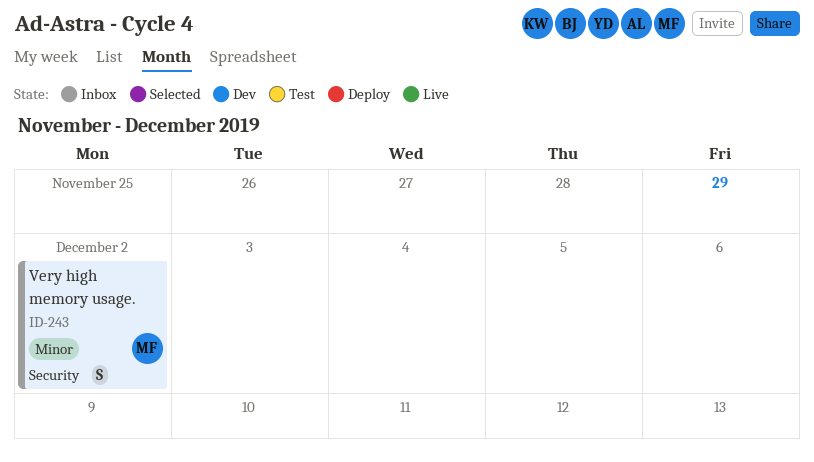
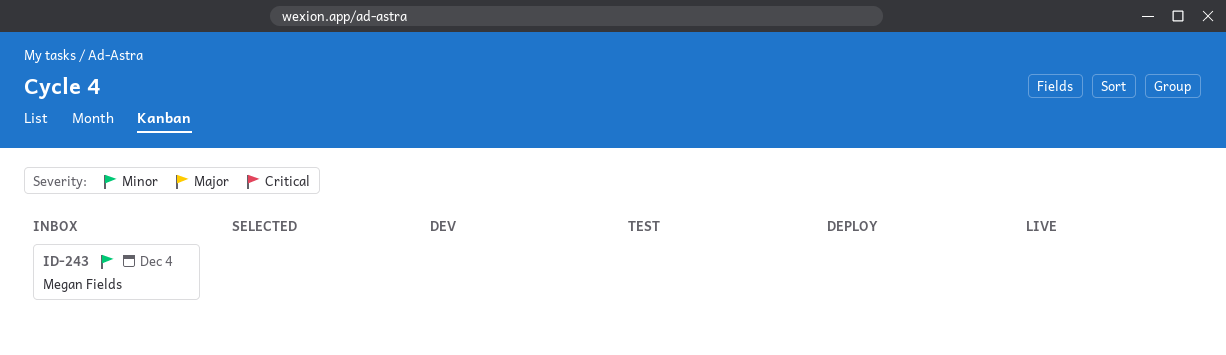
ID-243, due: Dec 2 -> Dec 4

